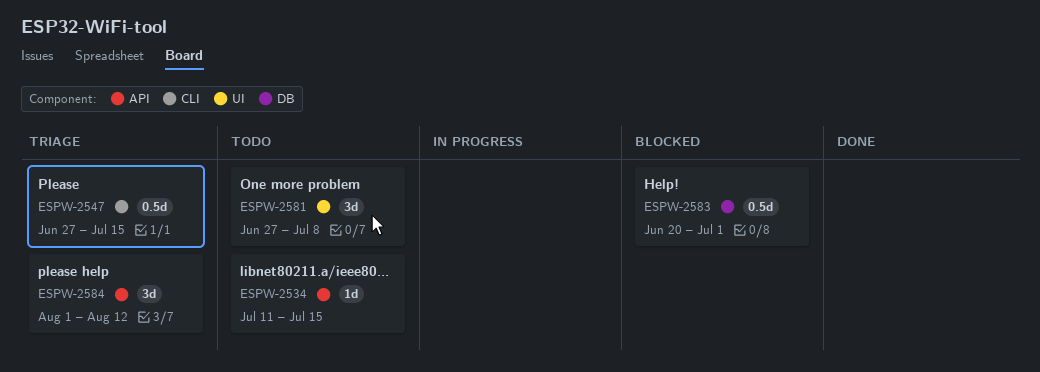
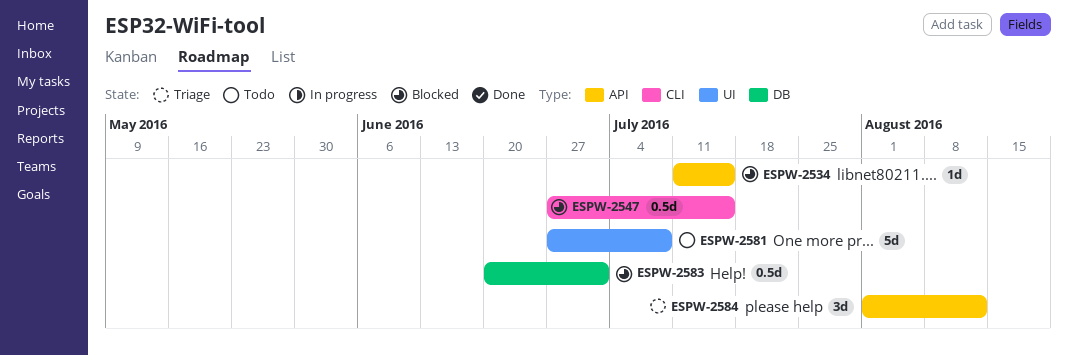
ESPW-2534, status: Todo -> Blocked
ESPW-2547, status: Triage -> Blocked
ESPW-2581, estimate: 3d -> 5d

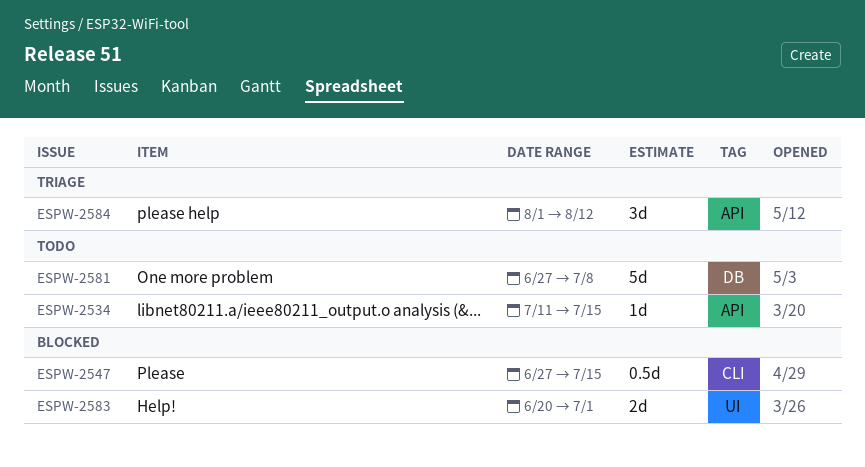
ESPW-2534, status: Blocked -> Todo
ESPW-2581, label: UI -> DB
ESPW-2583, label: DB -> UI
ESPW-2583, estimate: 0.5d -> 2d

